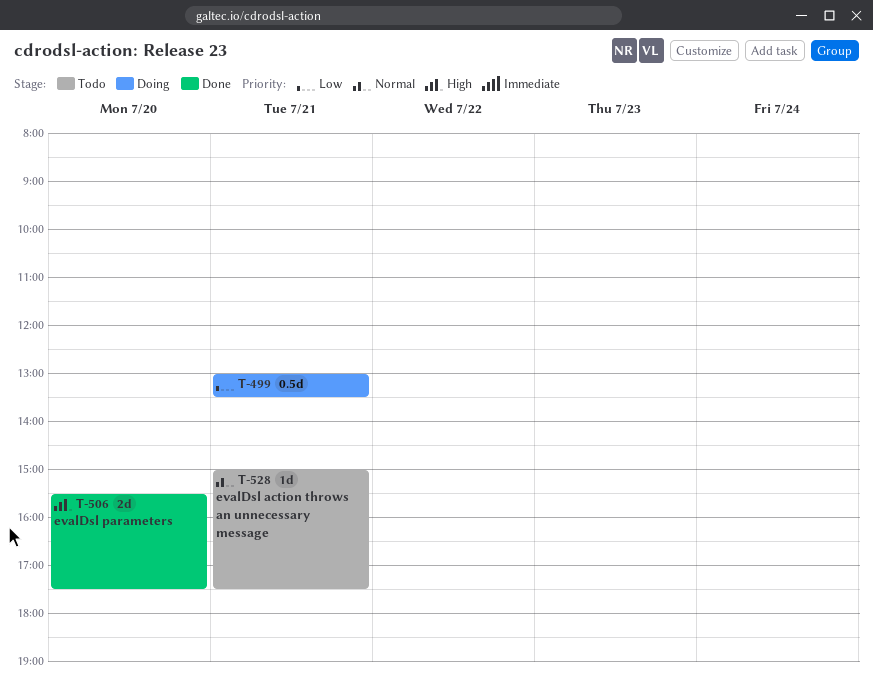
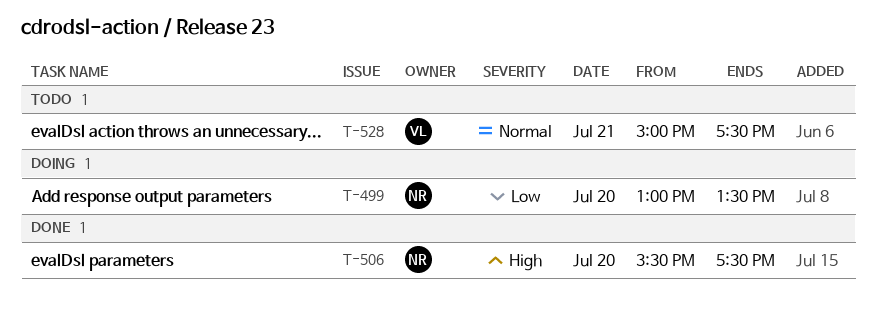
T-499, day: Jul 21 -> Jul 20

